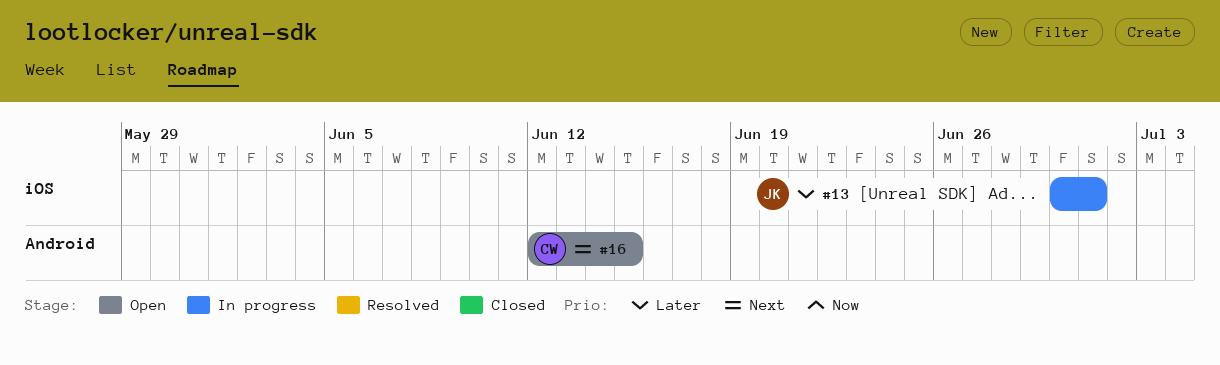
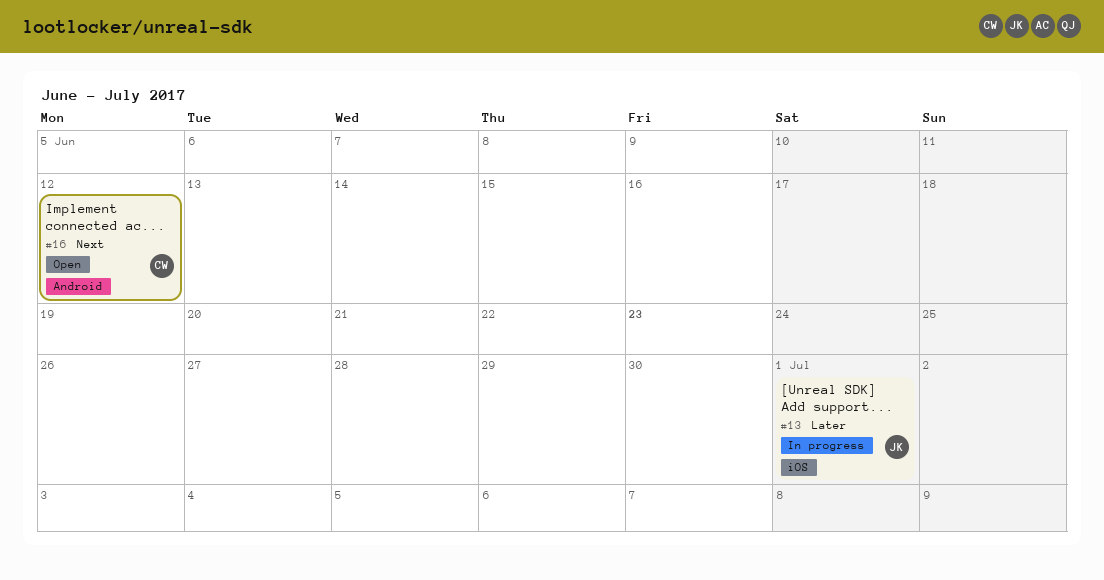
#16, due: Jun 15 -> Jun 12

